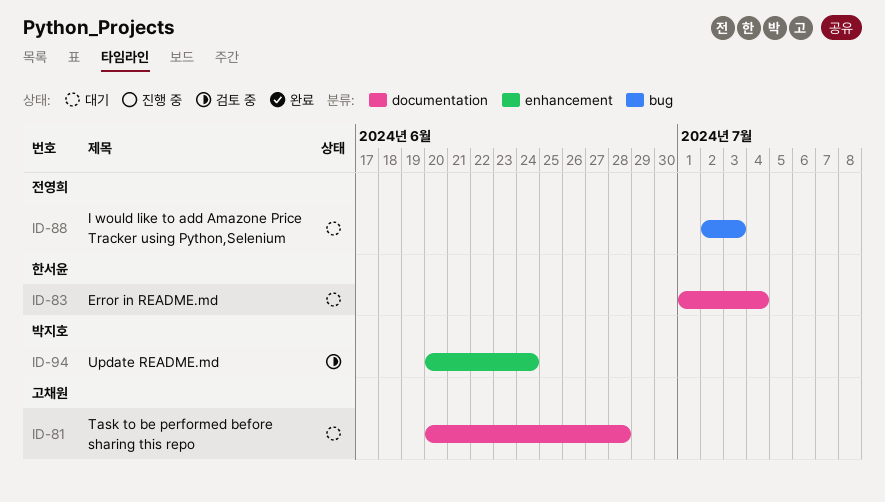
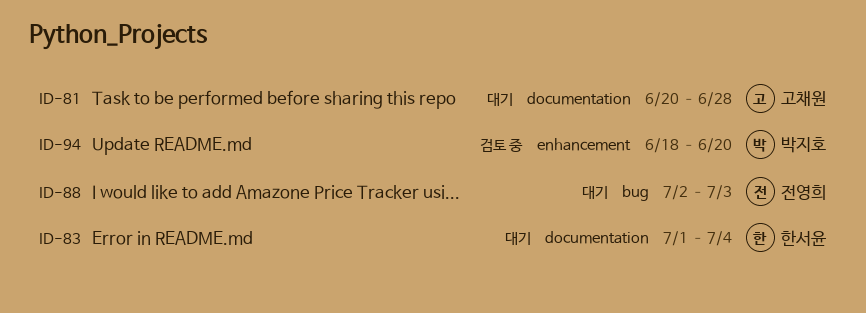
ID-94, start: Jun 20 -> Jun 18
ID-94, due: Jun 24 -> Jun 20

